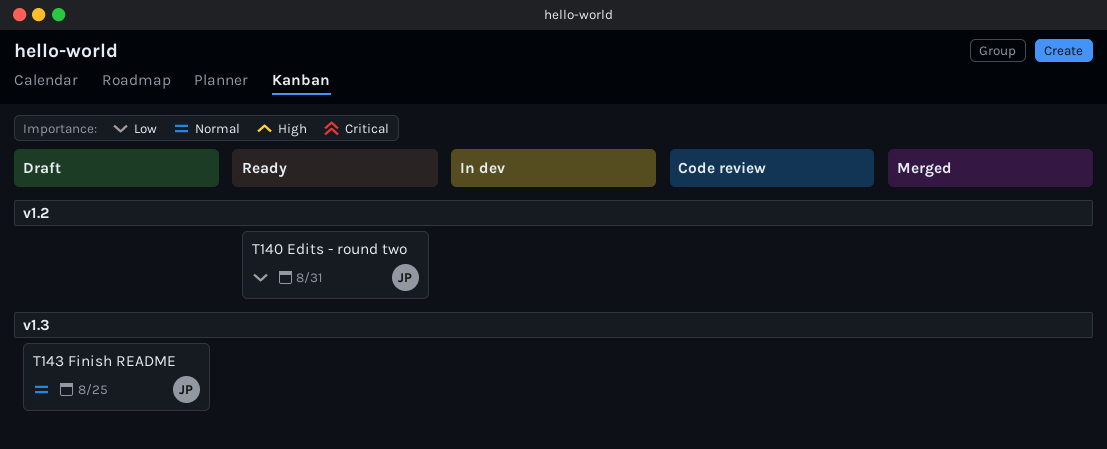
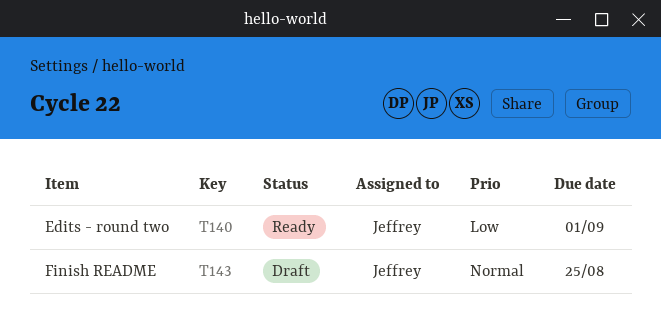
T140, due: Aug 31 -> Sep 1

